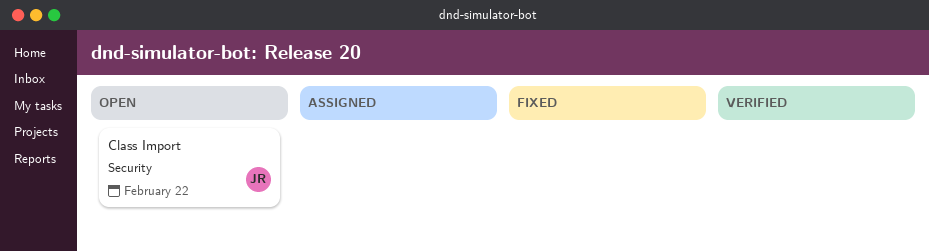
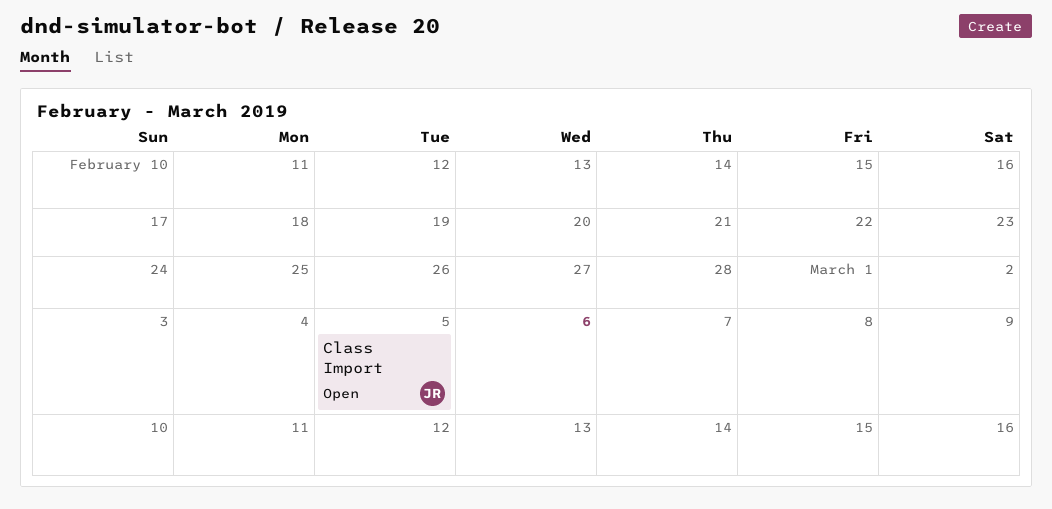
Class Import, due: Feb 22 -> Mar 5

